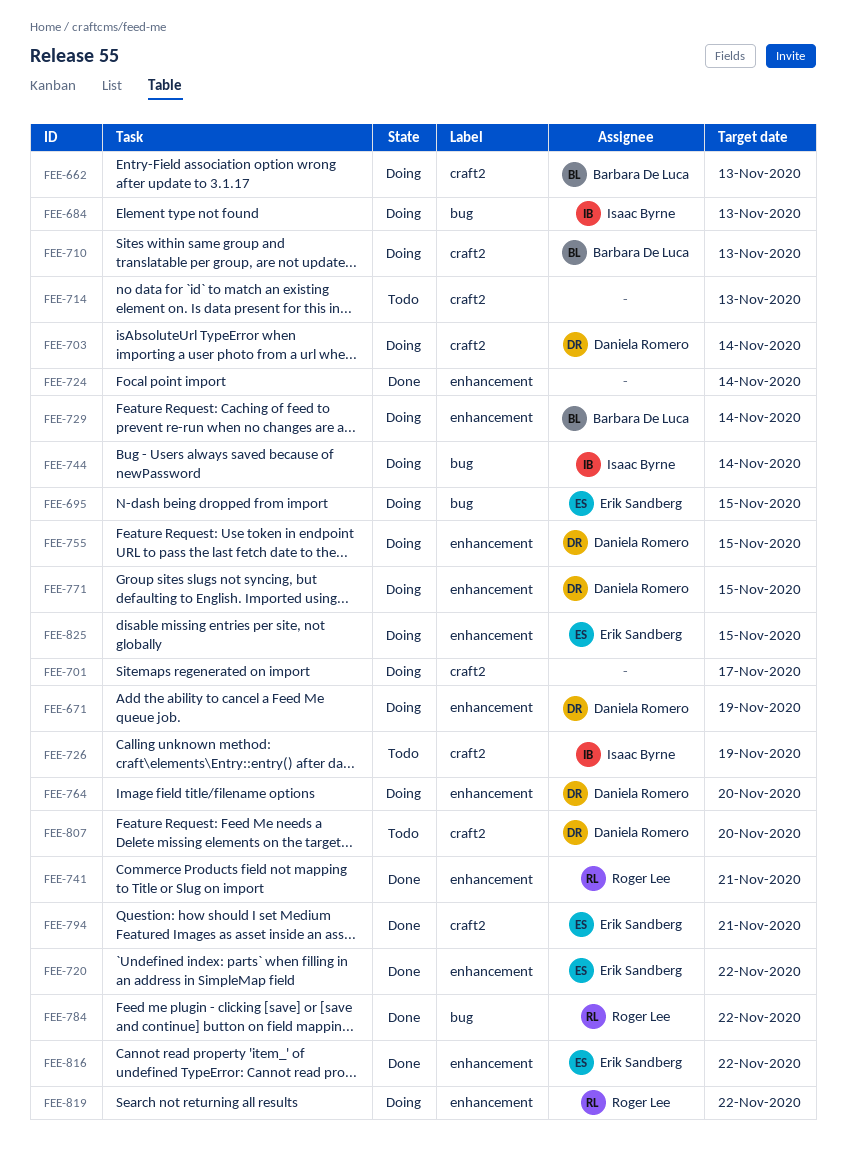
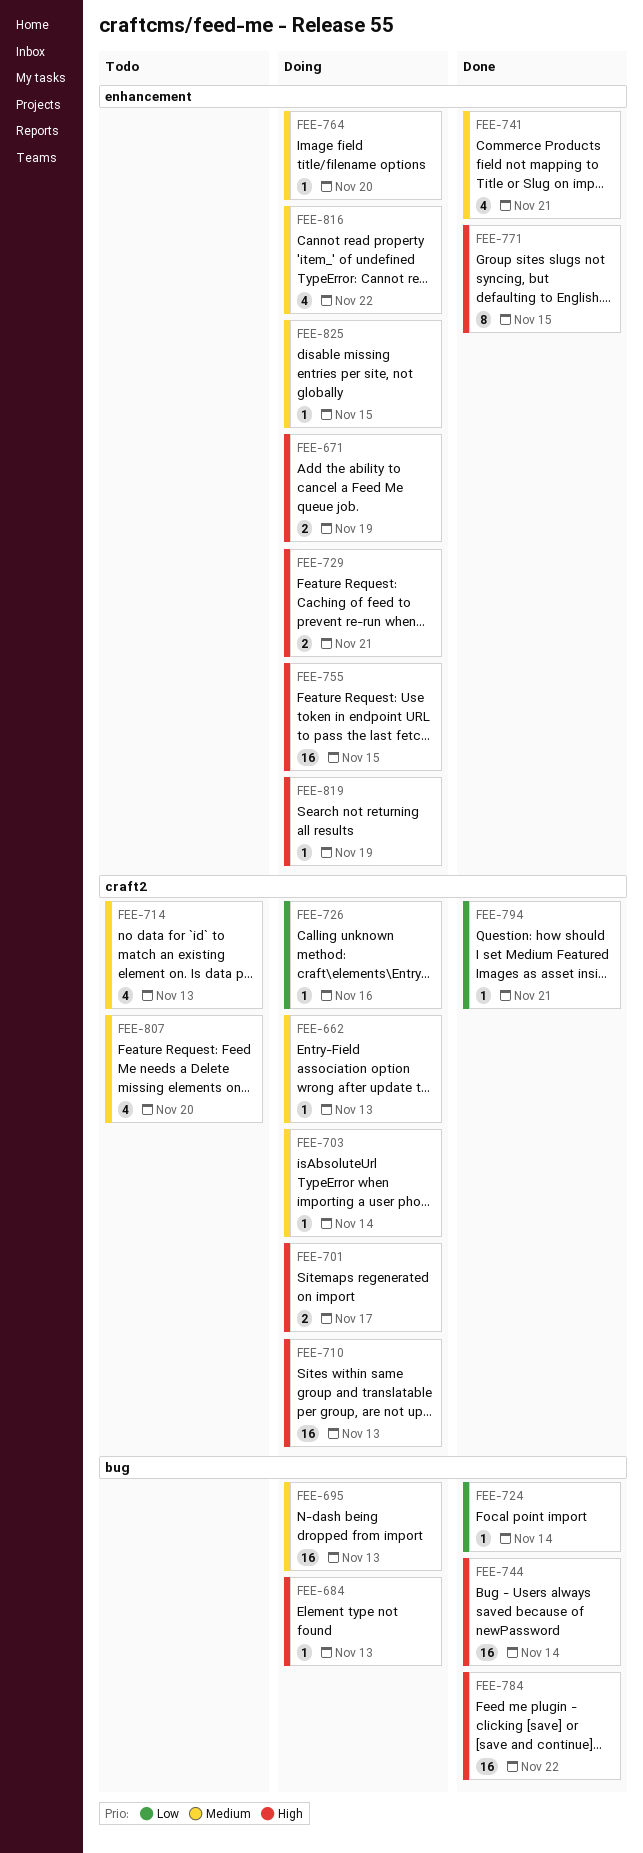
FEE-695, due: Nov 15 -> Nov 13
FEE-720: present -> none
FEE-724, label: enhancement -> bug
FEE-726, status: Todo -> Doing
FEE-726, due: Nov 19 -> Nov 16
FEE-729, due: Nov 14 -> Nov 21
FEE-744, status: Doing -> Done
FEE-771, status: Doing -> Done
FEE-816, status: Done -> Doing
FEE-819, due: Nov 22 -> Nov 19

